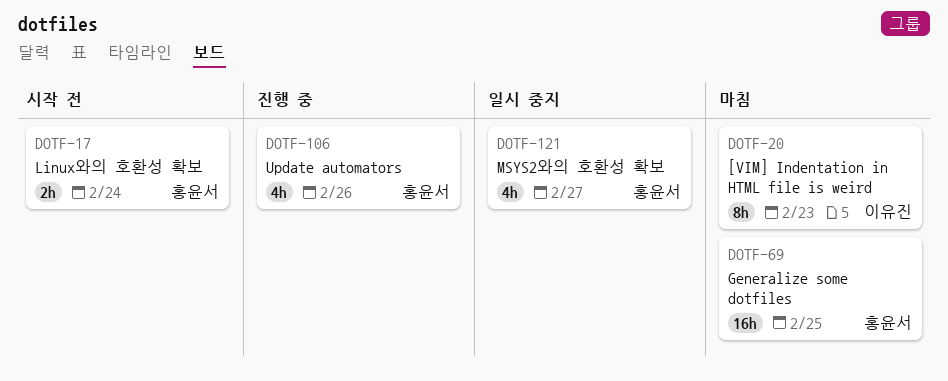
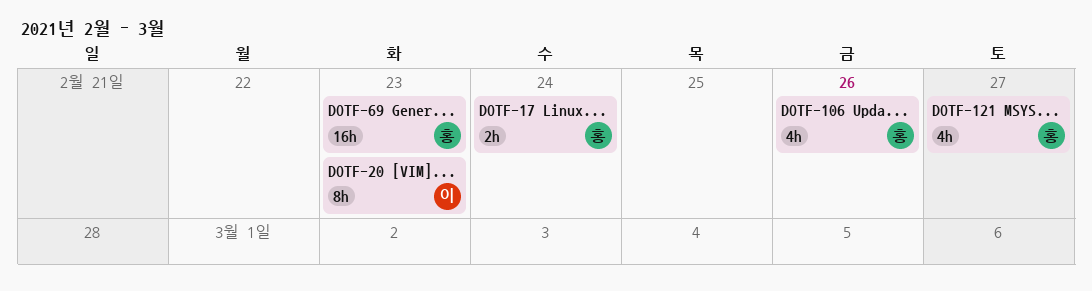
DOTF-69, due: Feb 25 -> Feb 23

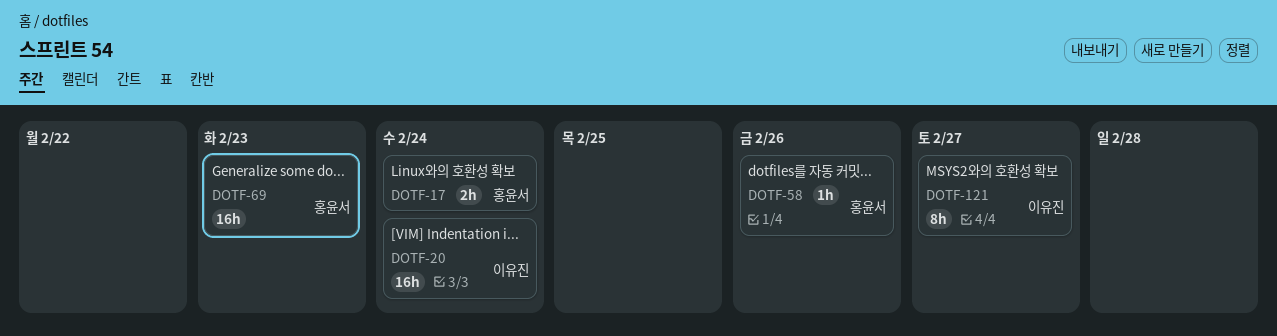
DOTF-20, estimate: 8h -> 16h
DOTF-20, due: Feb 23 -> Feb 24
DOTF-58: none -> present
DOTF-106: present -> none
DOTF-121, owner: 홍윤서 -> 이유진
DOTF-121, estimate: 4h -> 8h

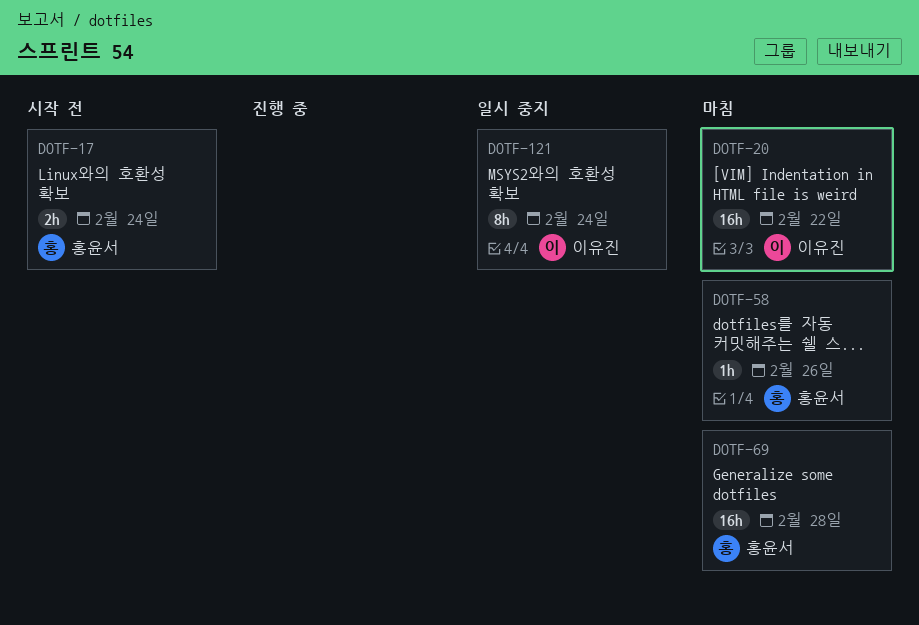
DOTF-20, due: Feb 24 -> Feb 22
DOTF-69, due: Feb 23 -> Feb 28
DOTF-121, due: Feb 27 -> Feb 24

